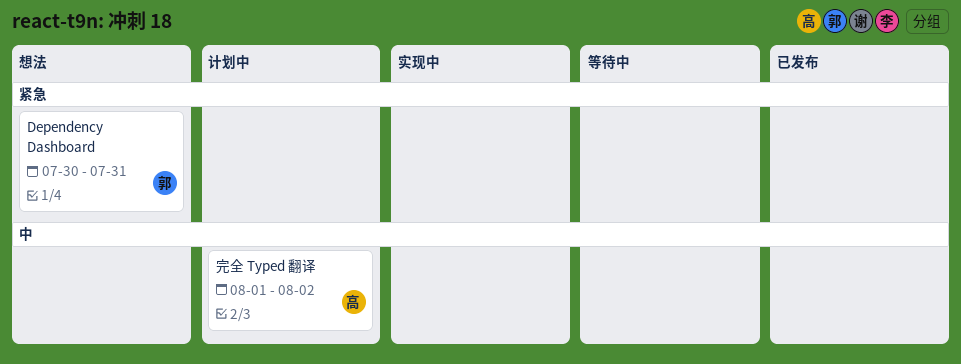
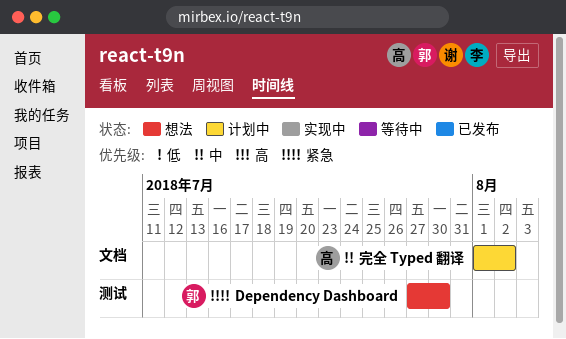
Dependency Dashboard, start: Jul 30 -> Jul 27
Dependency Dashboard, due: Jul 31 -> Jul 30

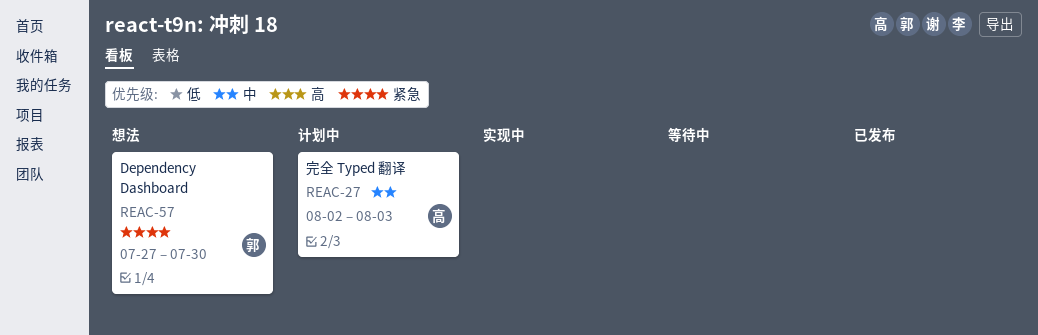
完全 Typed 翻译, start: Aug 1 -> Aug 2
完全 Typed 翻译, due: Aug 2 -> Aug 3

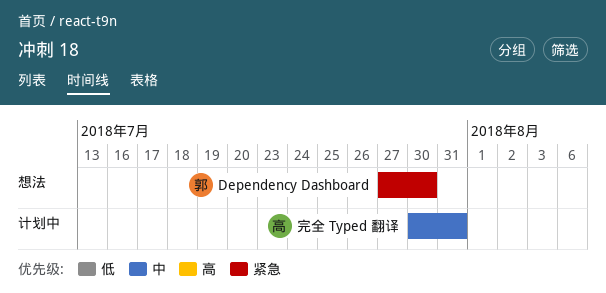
完全 Typed 翻译, start: Aug 2 -> Jul 30
完全 Typed 翻译, due: Aug 3 -> Jul 31

